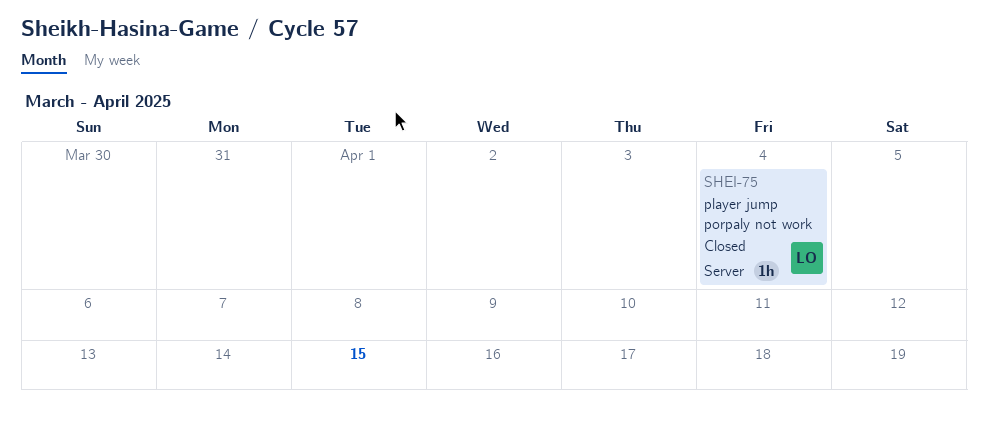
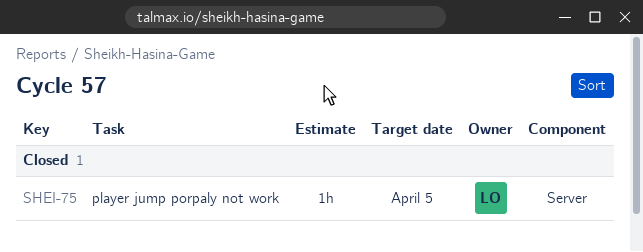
SHEI-75, due: Apr 4 -> Apr 5

